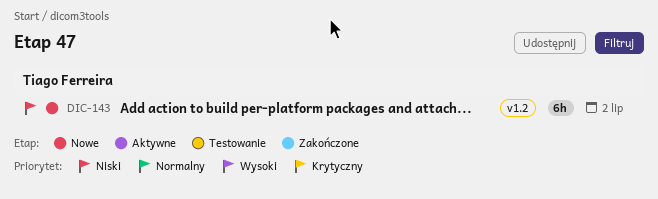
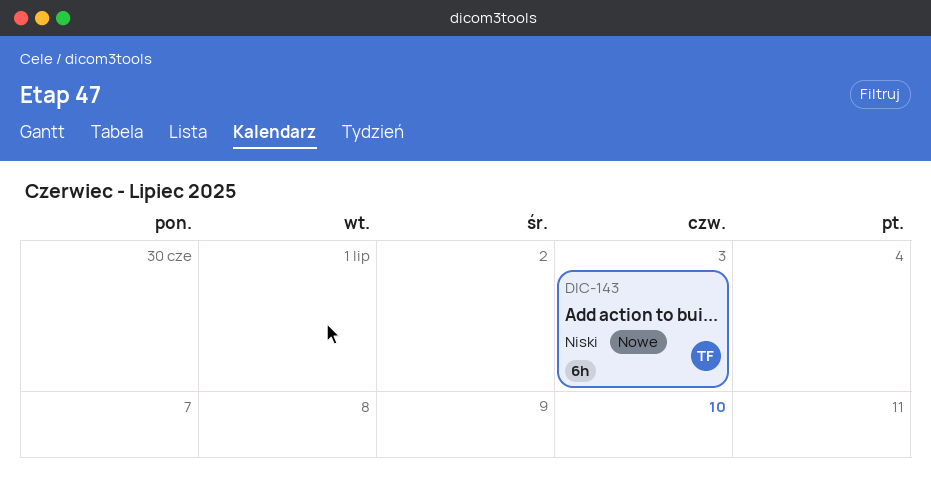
DIC-143, due: Jul 2 -> Jul 3

